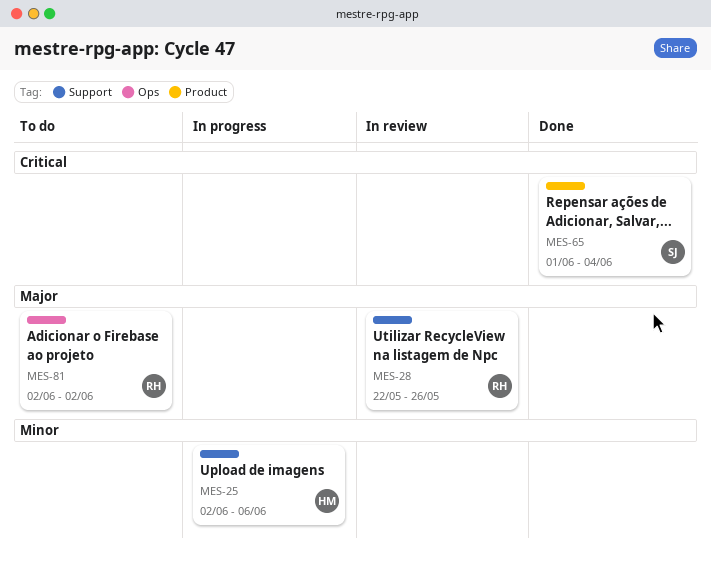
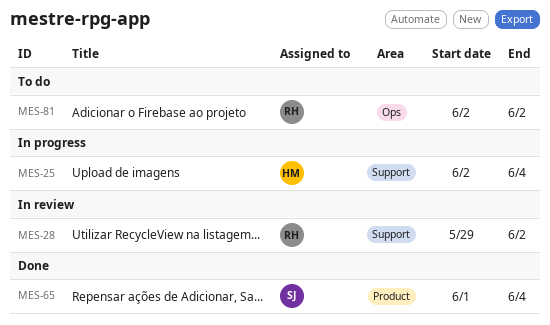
MES-25, due: Jun 6 -> Jun 4
MES-28, start: May 22 -> May 29
MES-28, due: May 26 -> Jun 2

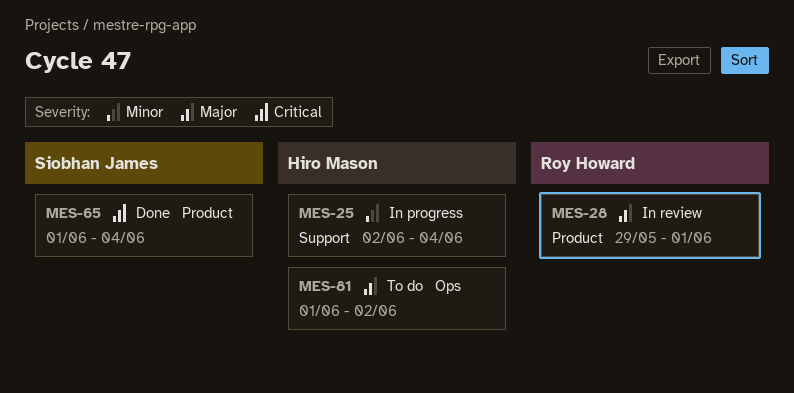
MES-28, label: Support -> Product
MES-28, due: Jun 2 -> Jun 1
MES-81, owner: Roy Howard -> Hiro Mason
MES-81, start: Jun 2 -> Jun 1

